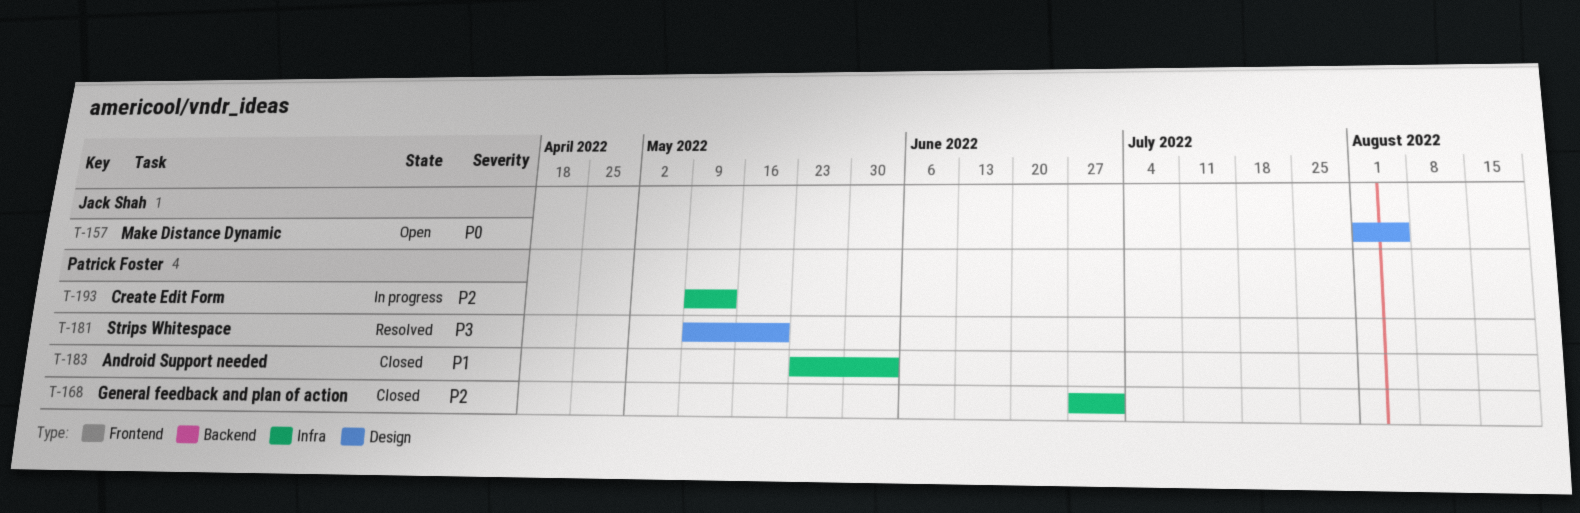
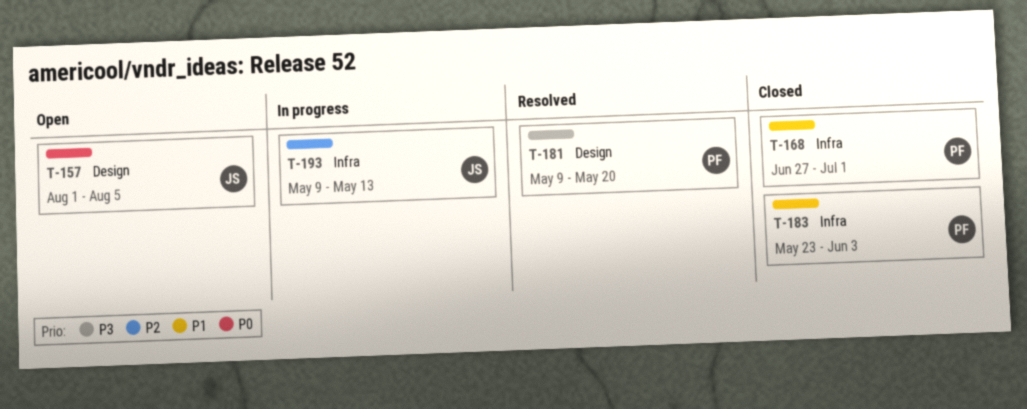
T-168, priority: P2 -> P1
T-193, owner: Patrick Foster -> Jack Shah

